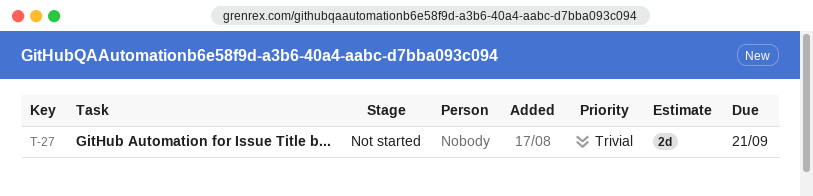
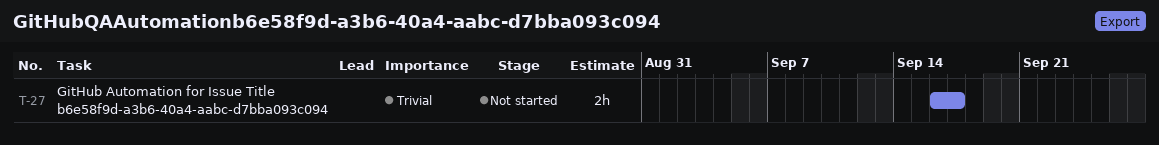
T-27, estimate: 2d -> 2h
T-27, due: Sep 21 -> Sep 17

